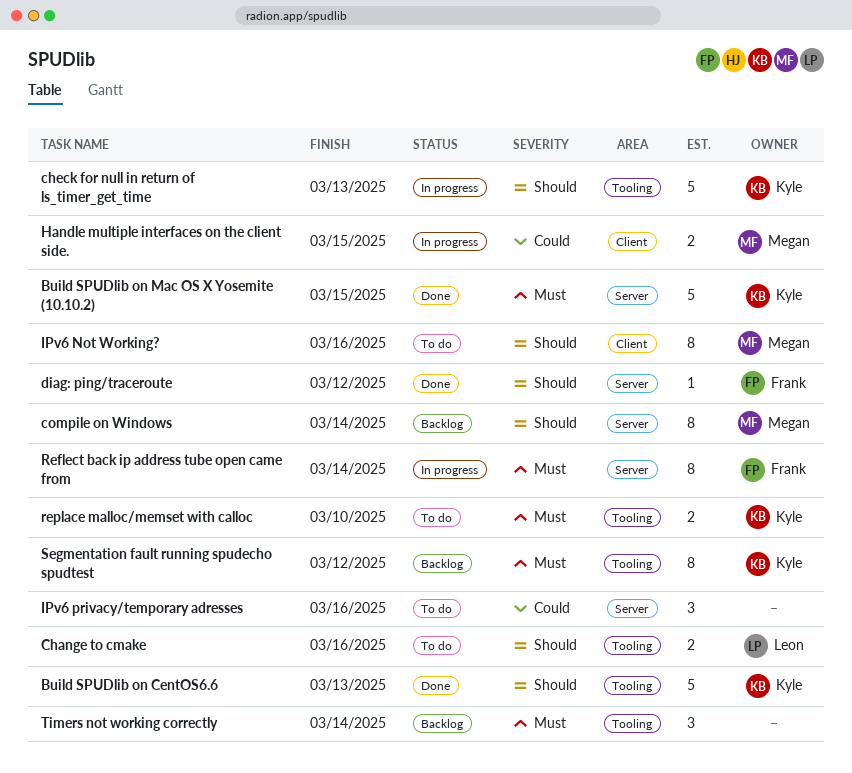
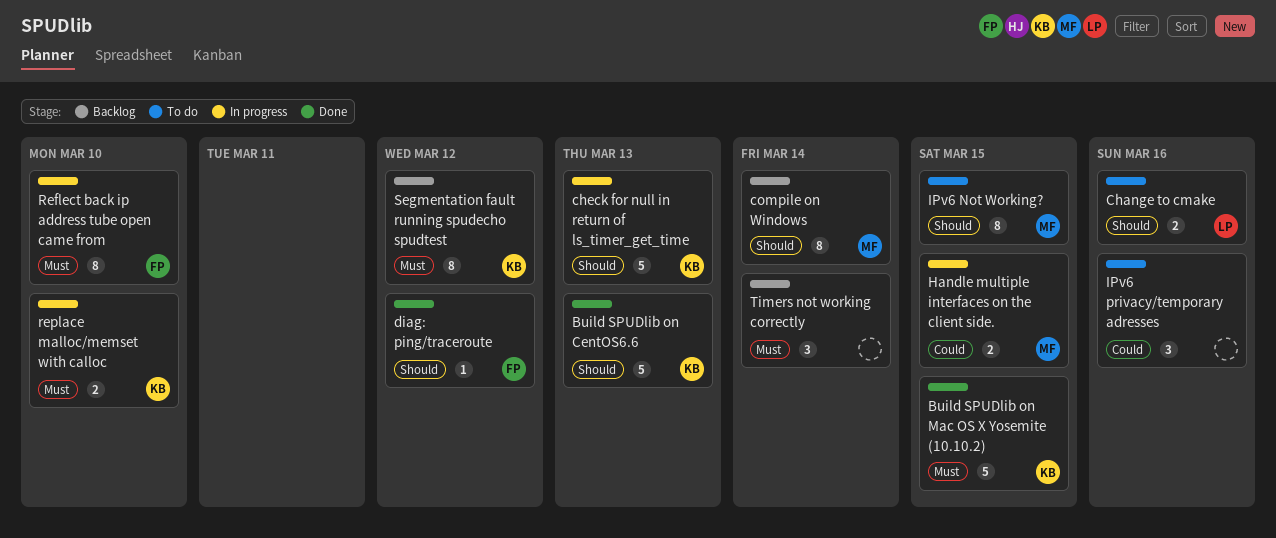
IPv6 Not Working?, due: Mar 16 -> Mar 15
Reflect back ip address tube open came from, due: Mar 14 -> Mar 10
replace malloc/memset with calloc, status: To do -> In progress

